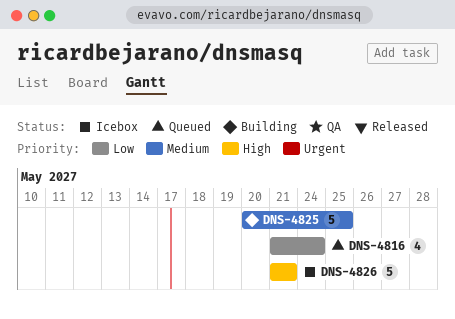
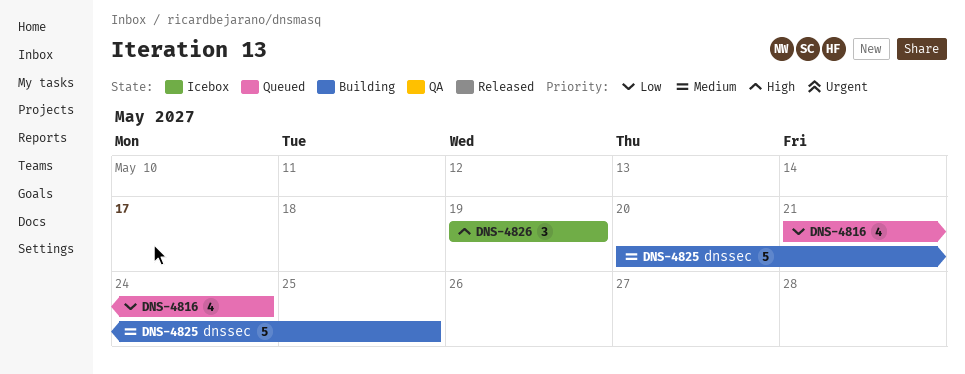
DNS-4826, estimate: 5 -> 3
DNS-4826, start: May 21 -> May 19
DNS-4826, due: May 21 -> May 19

